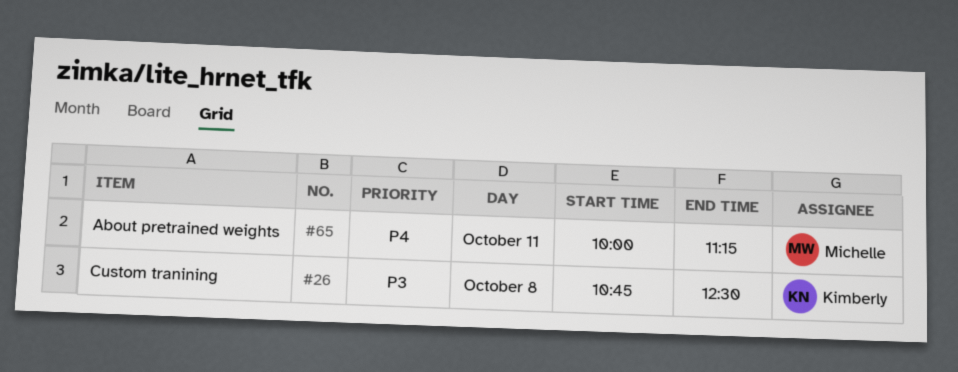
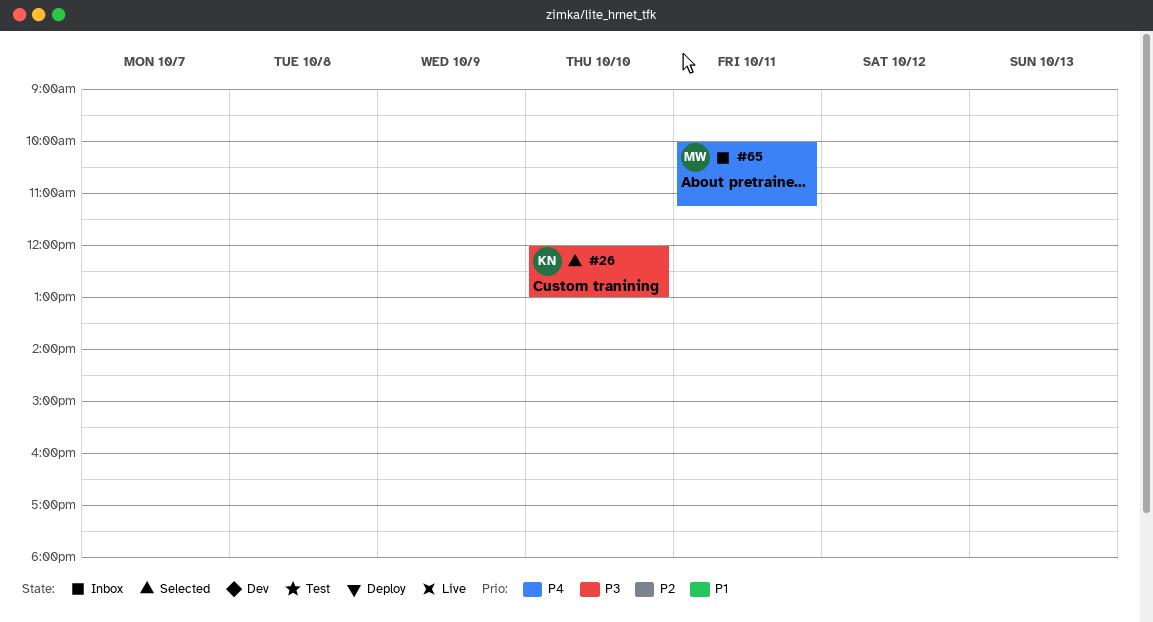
#26, day: Oct 8 -> Oct 10
#26, begins: 10:45 -> 12:00
#26, ends: 12:30 -> 13:00

